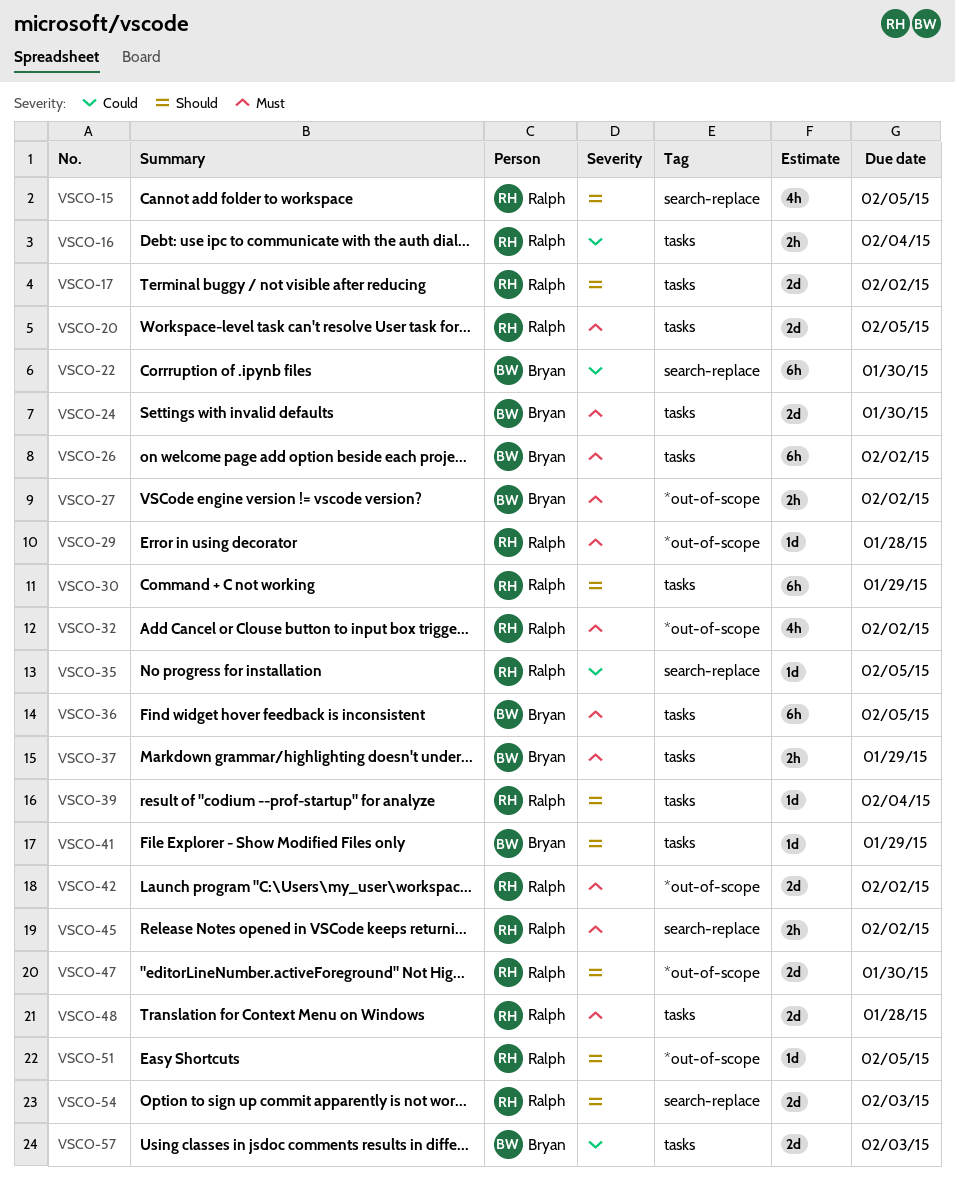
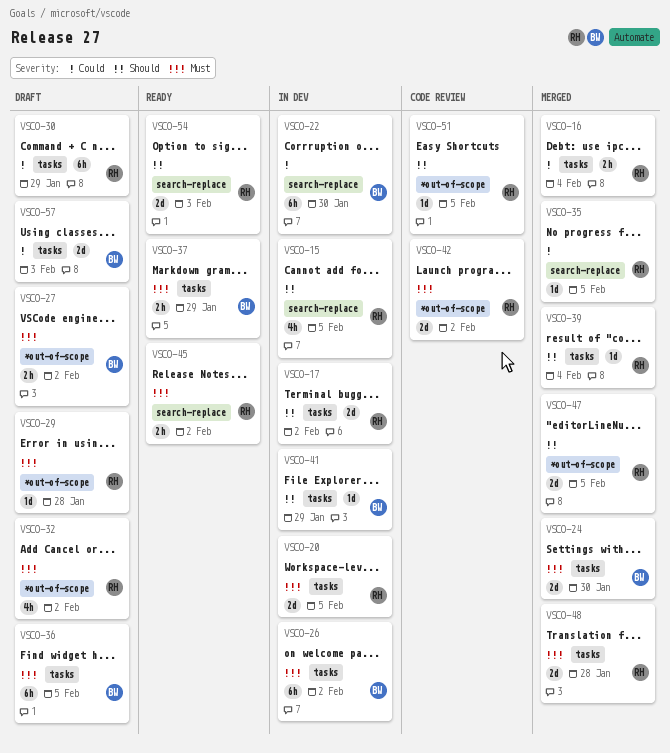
VSCO-30, priority: Should -> Could
VSCO-47, due: Jan 30 -> Feb 5

